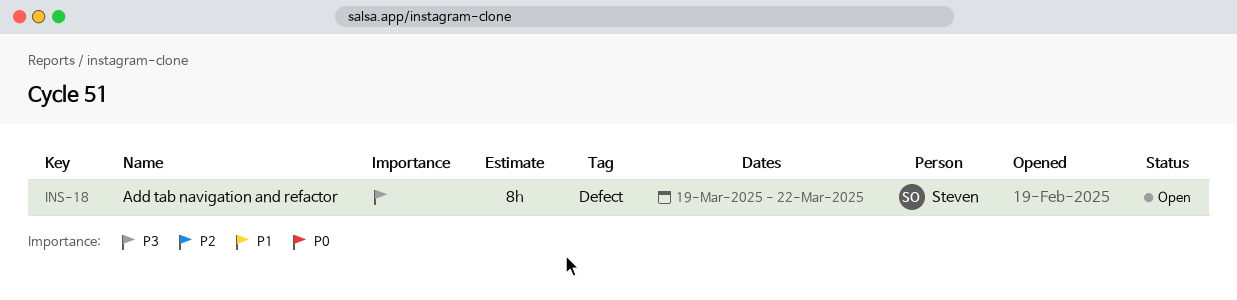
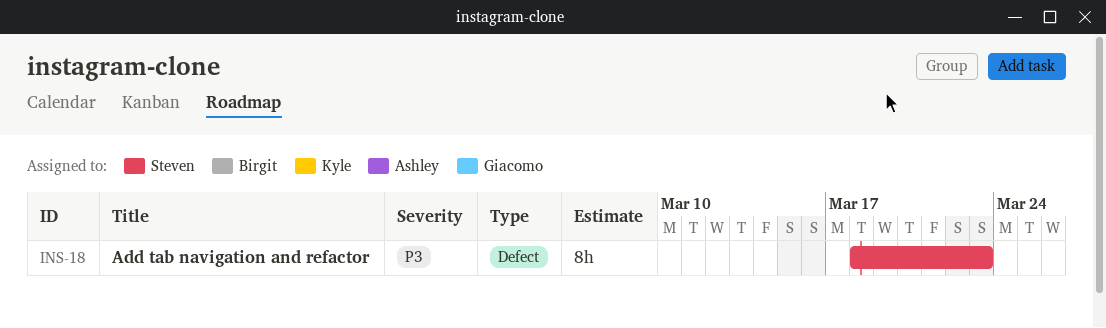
INS-18, start: Mar 19 -> Mar 18
INS-18, due: Mar 22 -> Mar 23

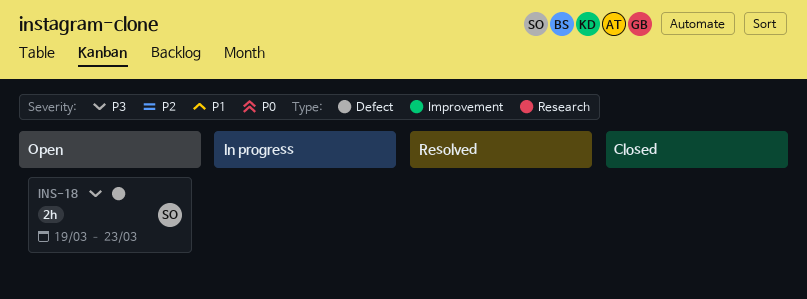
INS-18, estimate: 8h -> 2h
INS-18, start: Mar 18 -> Mar 19

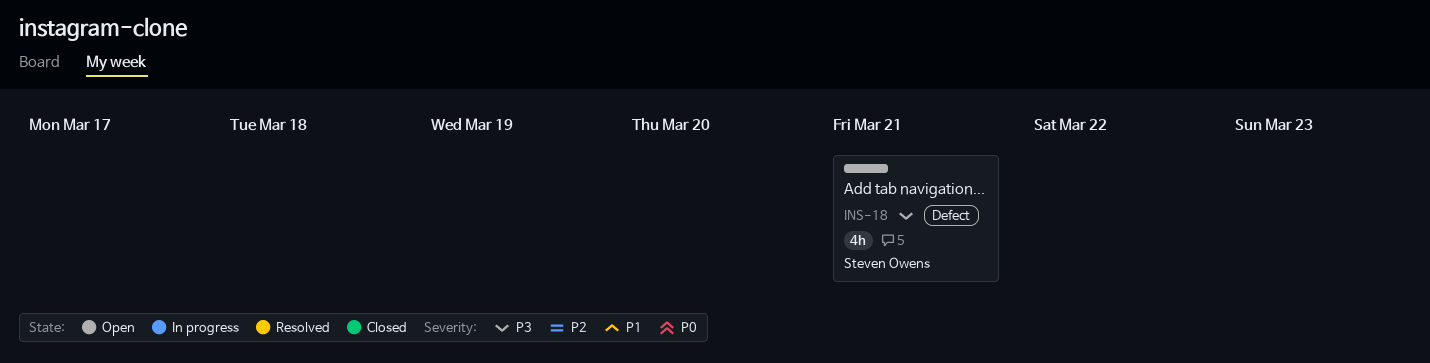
INS-18, estimate: 2h -> 4h
INS-18, due: Mar 23 -> Mar 21

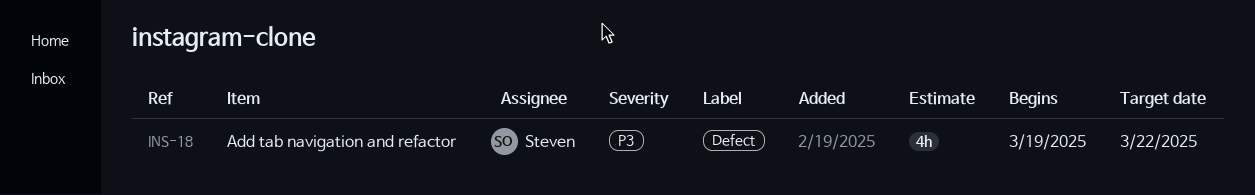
INS-18, due: Mar 21 -> Mar 22

